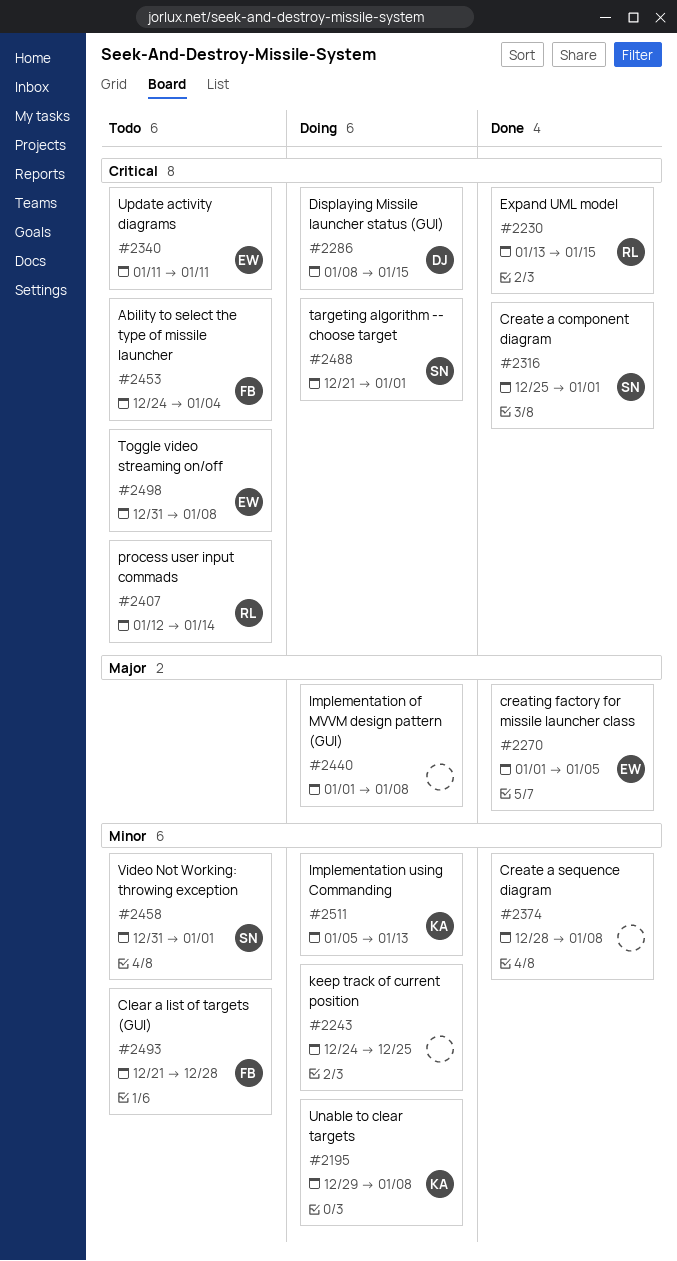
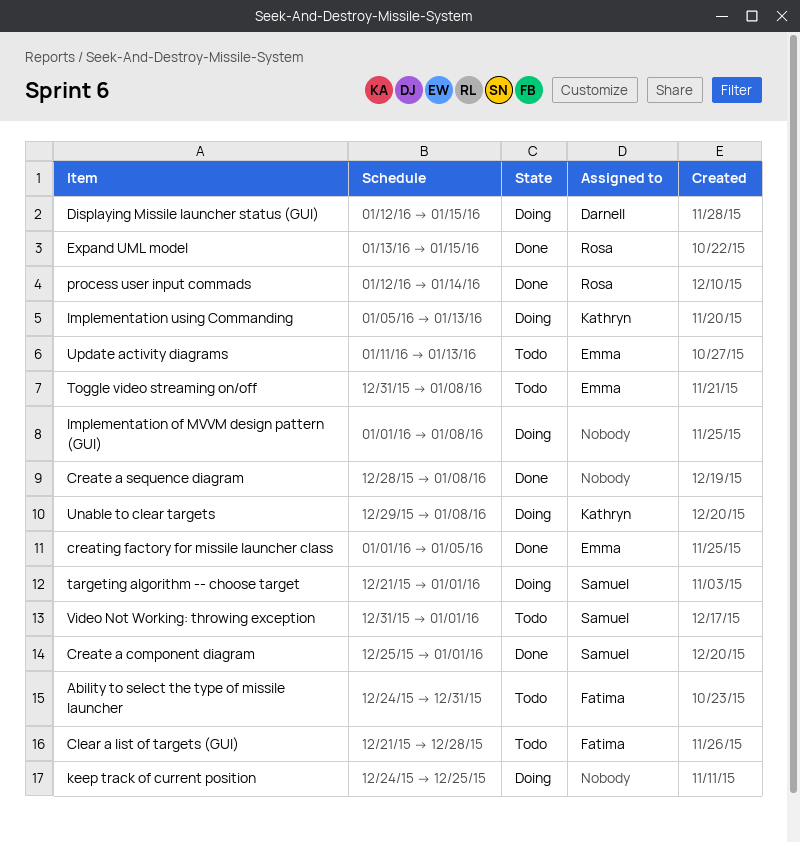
Ability to select the type of missile launcher, due: Jan 4 -> Dec 31
Displaying Missile launcher status (GUI), start: Jan 8 -> Jan 12
process user input commads, status: Todo -> Done
Update activity diagrams, due: Jan 11 -> Jan 13

